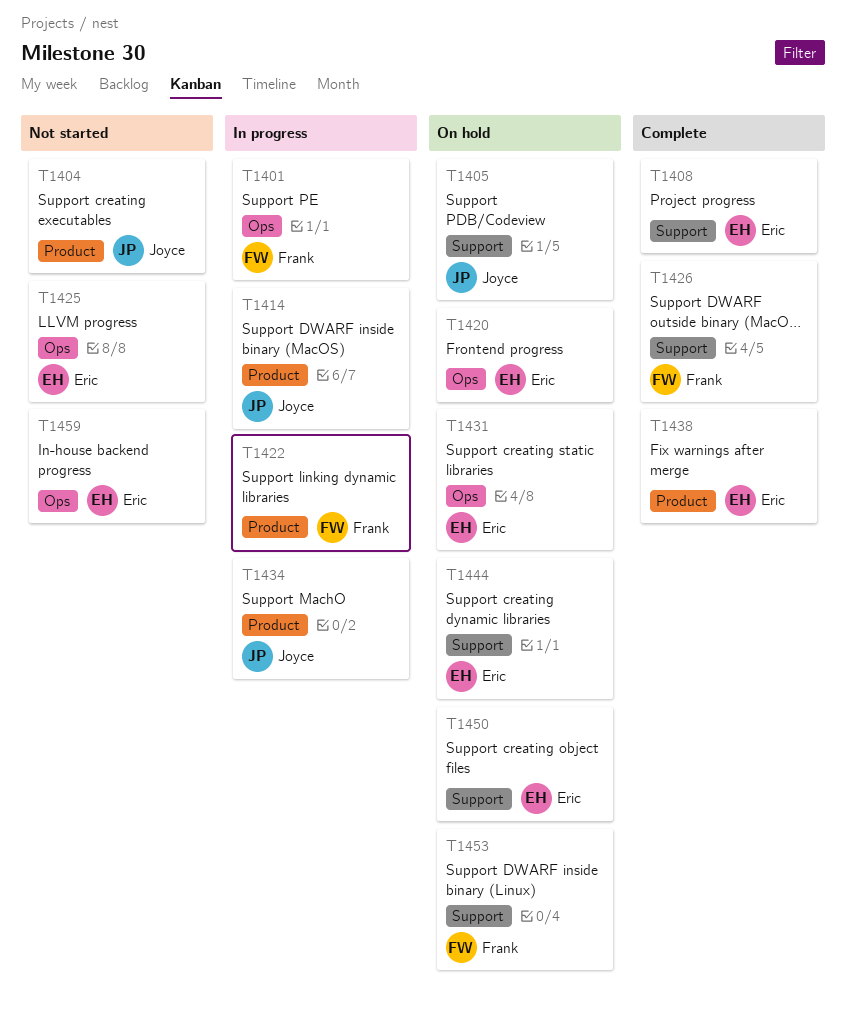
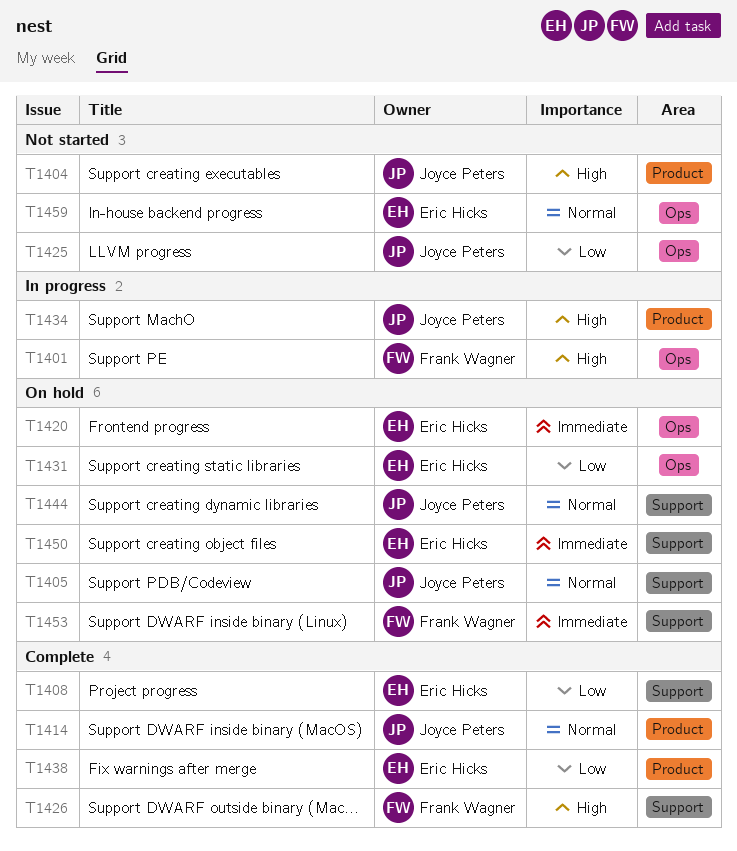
T1414, status: In progress -> Complete
T1422: present -> none
T1425, owner: Eric Hicks -> Joyce Peters
T1444, owner: Eric Hicks -> Joyce Peters

